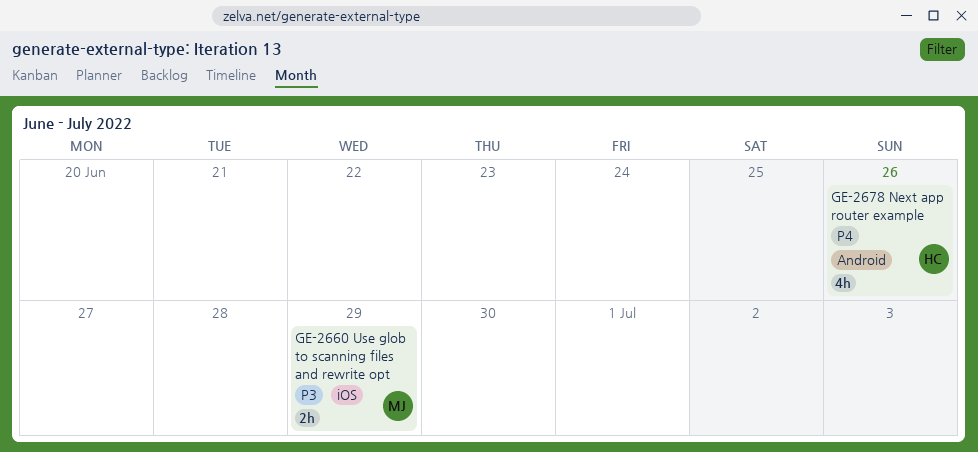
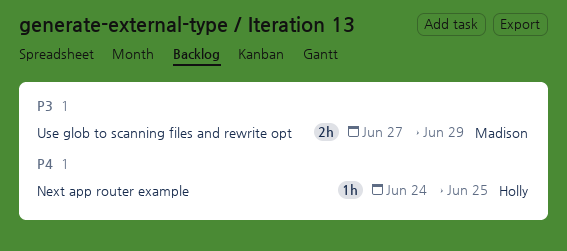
Next app router example, estimate: 4h -> 1h
Next app router example, due: Jun 26 -> Jun 25

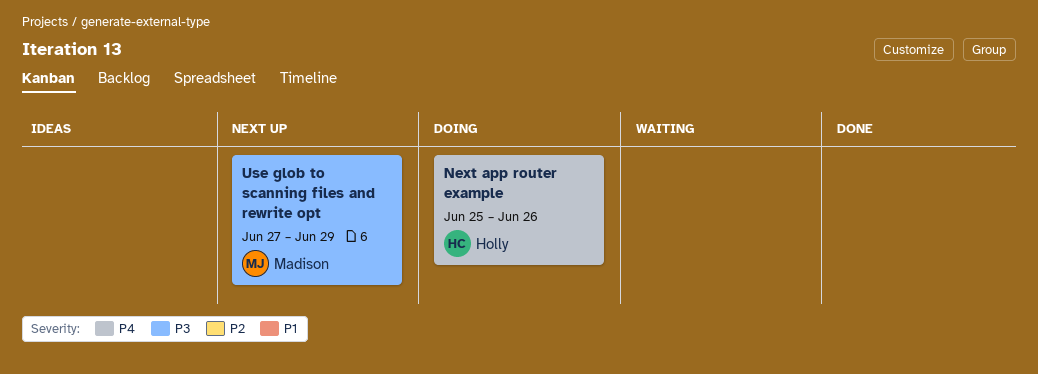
Next app router example, start: Jun 24 -> Jun 25
Next app router example, due: Jun 25 -> Jun 26

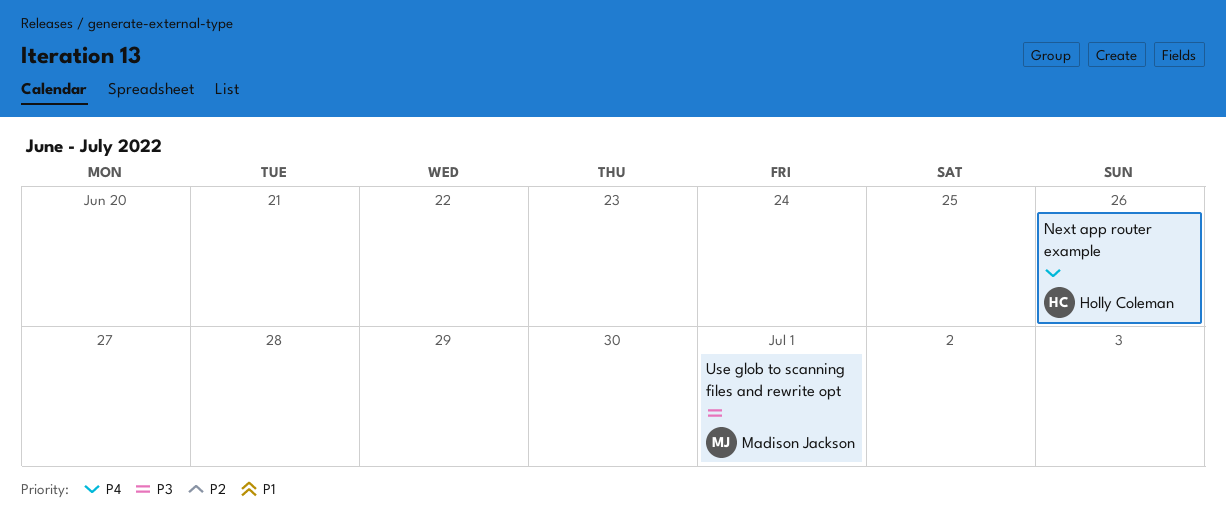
Use glob to scanning files and rewrite opt, due: Jun 29 -> Jul 1

